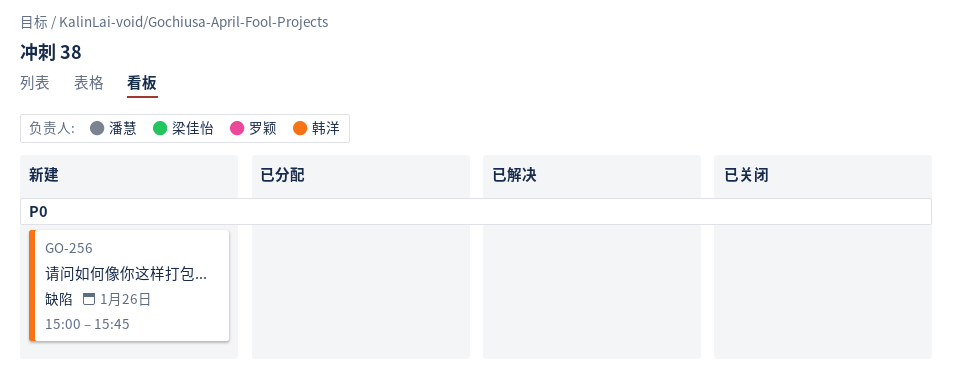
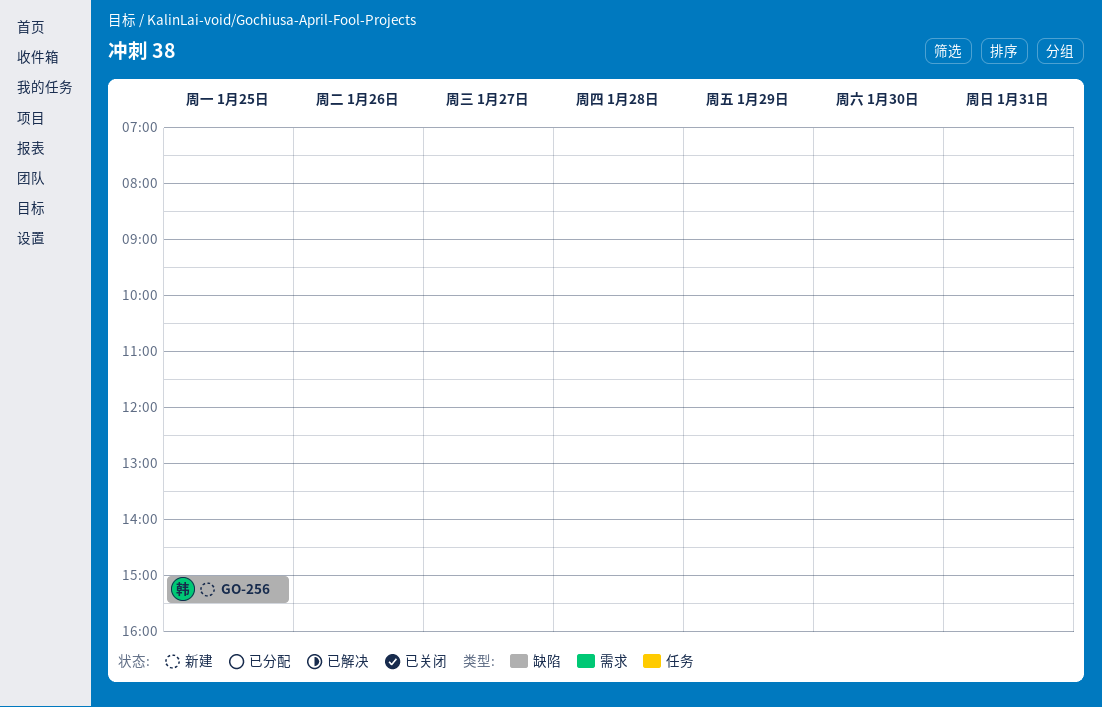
GO-256, day: Jan 26 -> Jan 25
GO-256, ends: 15:45 -> 15:30

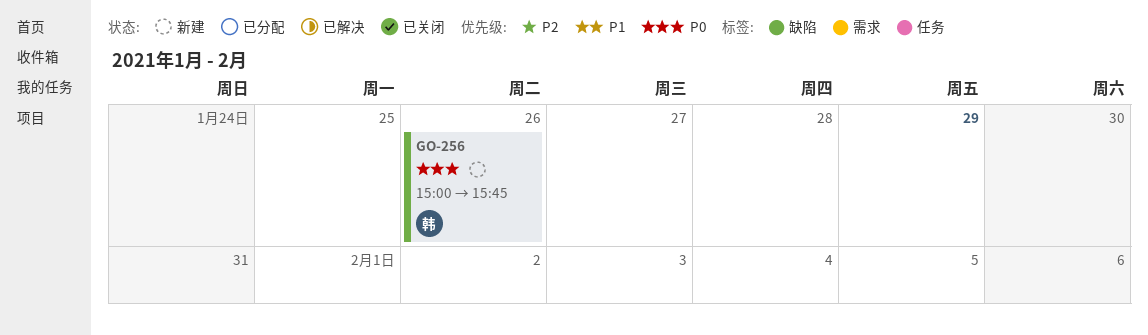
GO-256, day: Jan 25 -> Jan 26
GO-256, ends: 15:30 -> 15:45

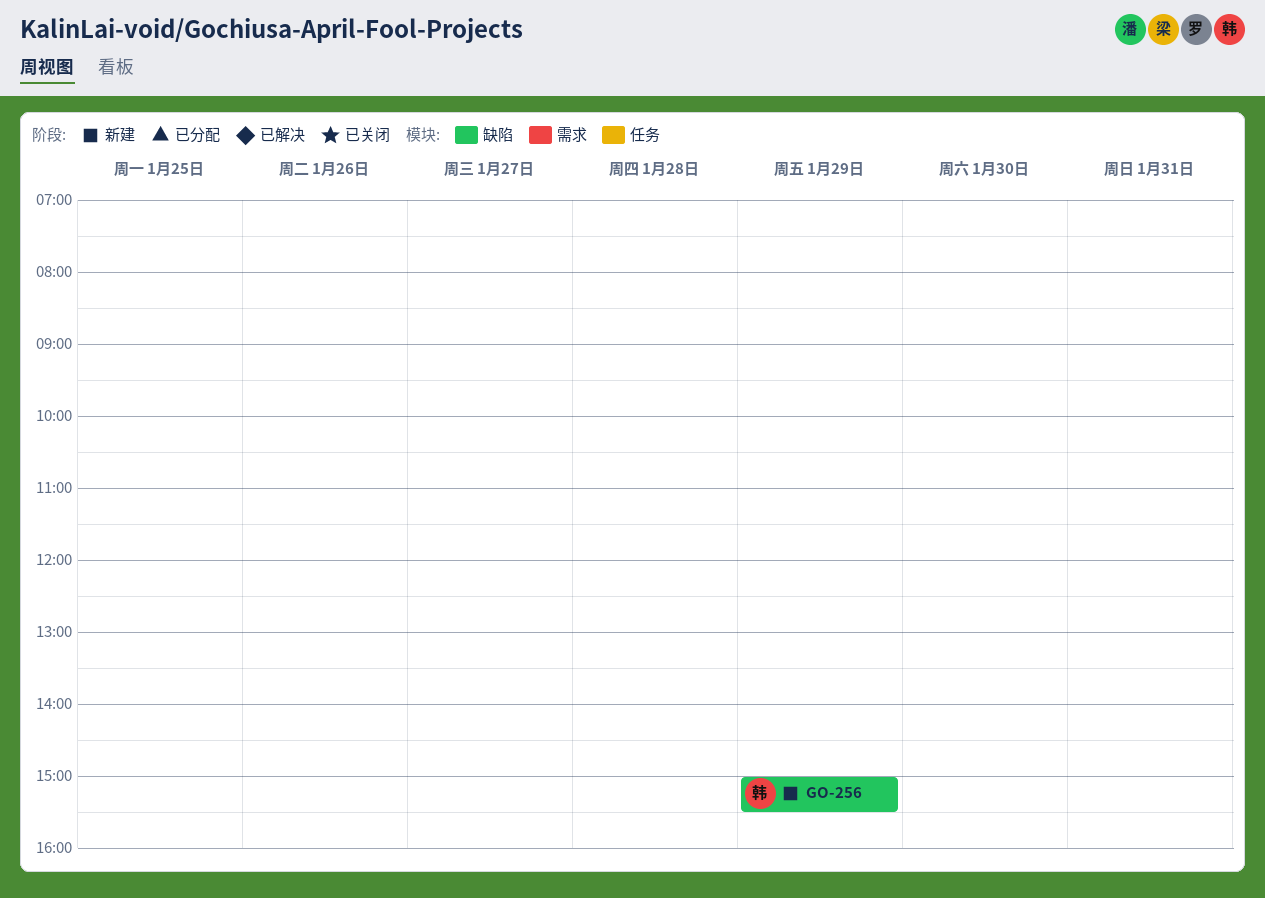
GO-256, day: Jan 26 -> Jan 29
GO-256, ends: 15:45 -> 15:30

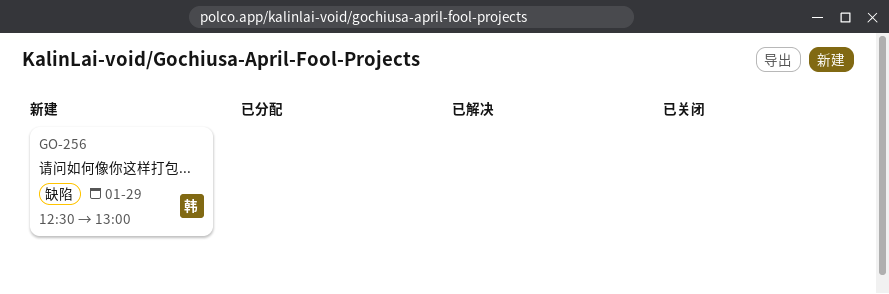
GO-256, begins: 15:00 -> 12:30
GO-256, ends: 15:30 -> 13:00

